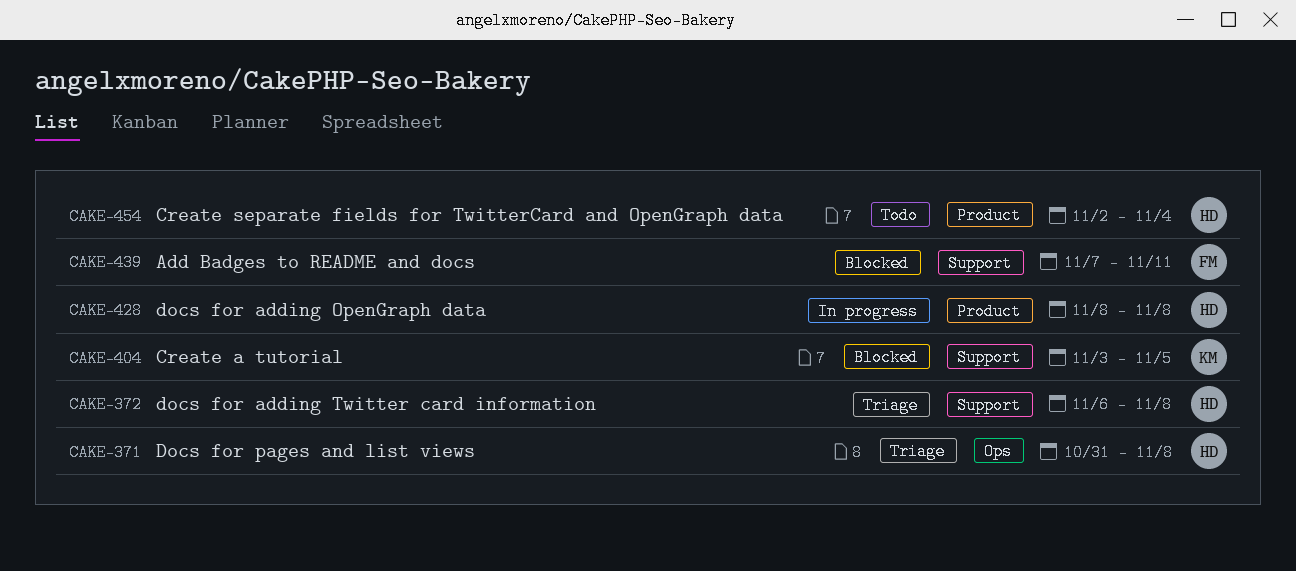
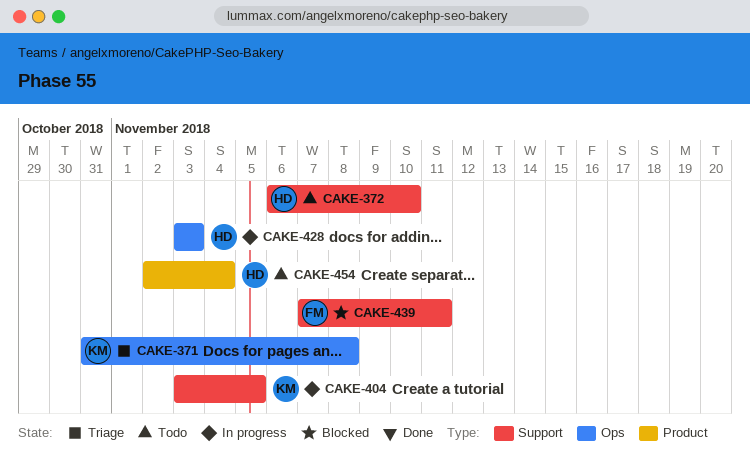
CAKE-371, owner: HD -> KM
CAKE-372, status: Triage -> Todo
CAKE-372, due: Nov 8 -> Nov 10
CAKE-404, status: Blocked -> In progress
CAKE-428, label: Product -> Ops
CAKE-428, start: Nov 8 -> Nov 3
CAKE-428, due: Nov 8 -> Nov 3

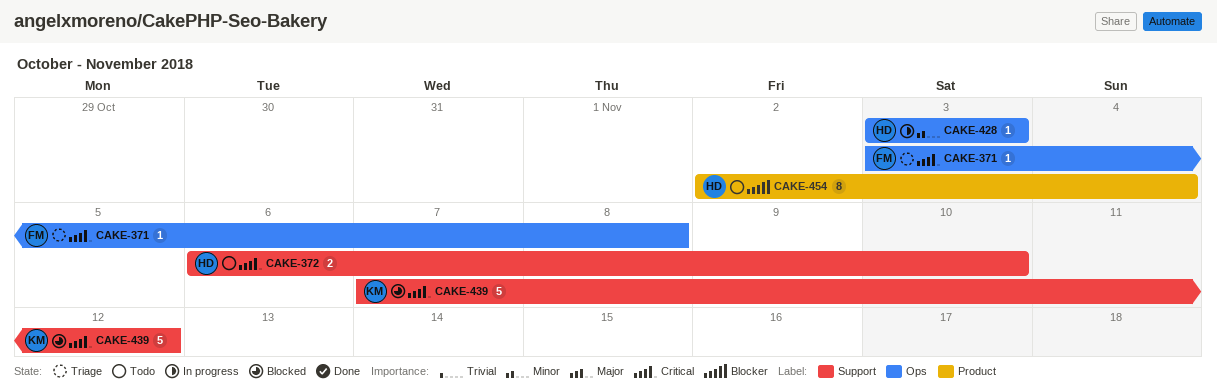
CAKE-371, owner: KM -> FM
CAKE-371, start: Oct 31 -> Nov 3
CAKE-404: present -> none
CAKE-439, owner: FM -> KM
CAKE-439, due: Nov 11 -> Nov 12

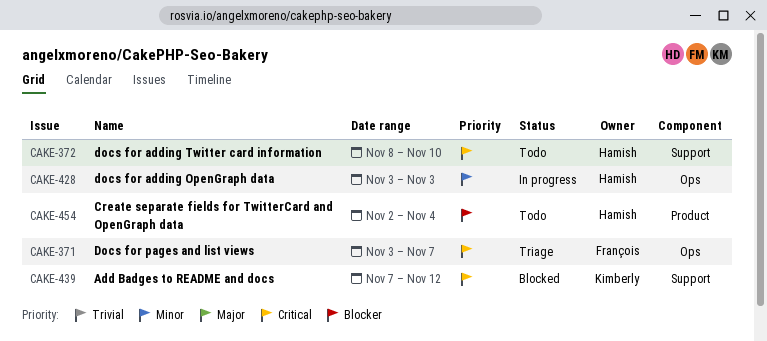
CAKE-371, due: Nov 8 -> Nov 7
CAKE-372, start: Nov 6 -> Nov 8

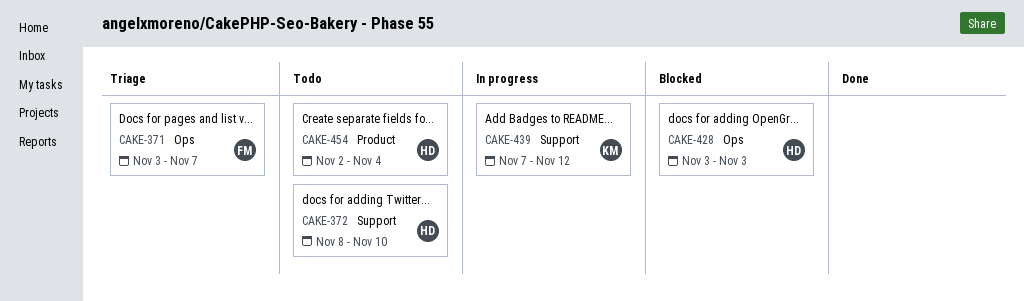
CAKE-428, status: In progress -> Blocked
CAKE-439, status: Blocked -> In progress

